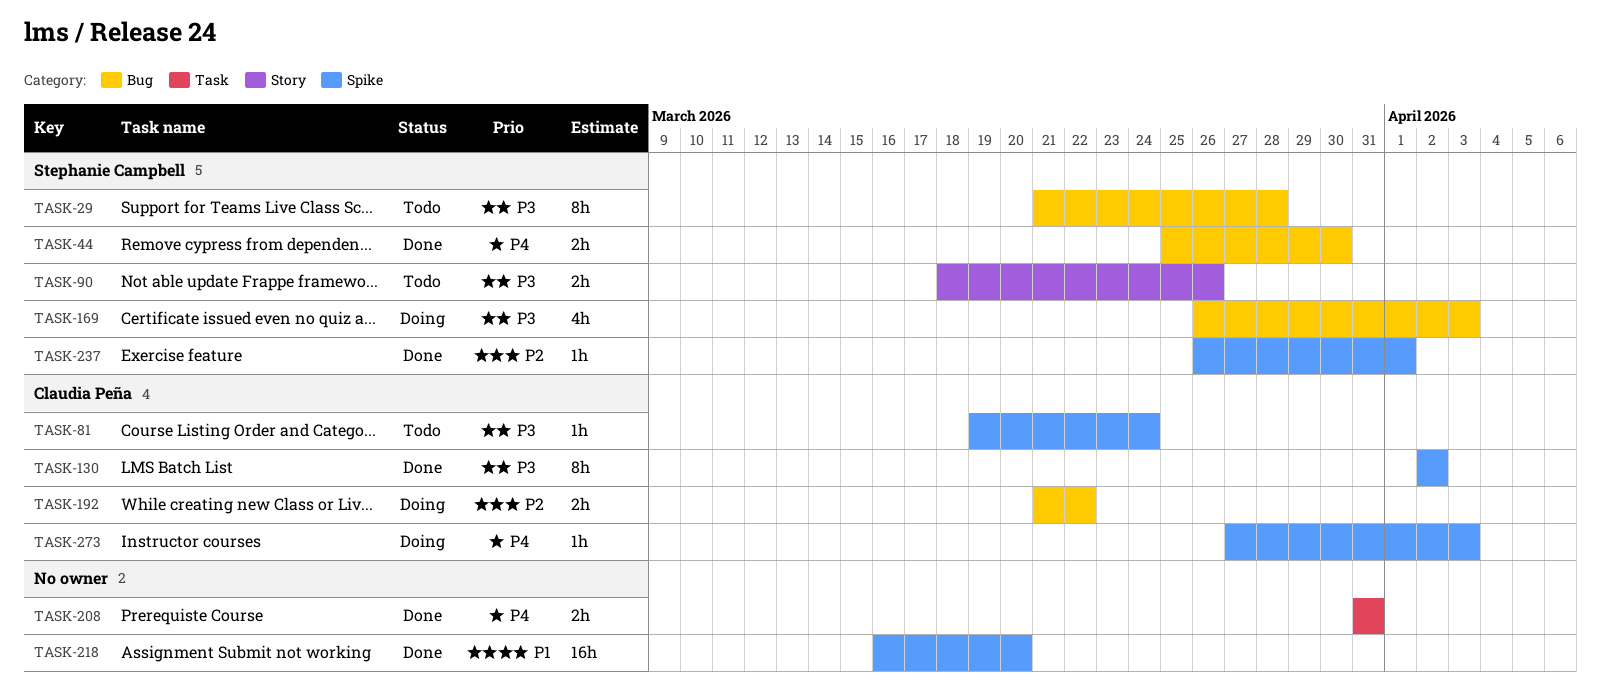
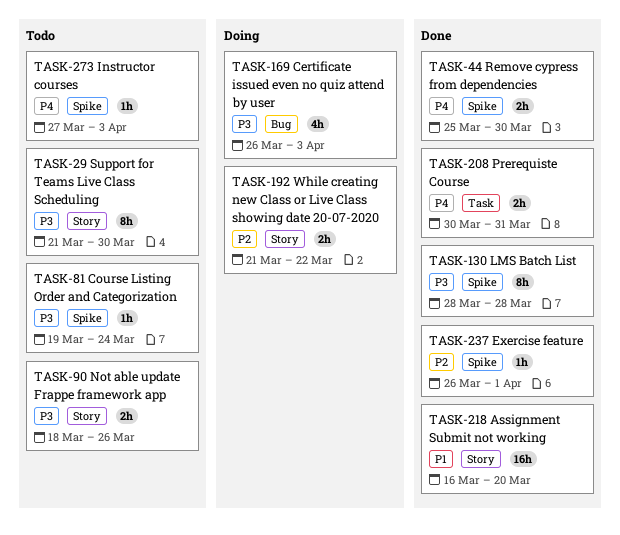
TASK-29, label: Bug -> Story
TASK-29, due: Mar 28 -> Mar 30
TASK-44, label: Bug -> Spike
TASK-130, start: Apr 2 -> Mar 28
TASK-130, due: Apr 2 -> Mar 28
TASK-192, label: Bug -> Story
TASK-208, start: Mar 31 -> Mar 30
TASK-218, label: Spike -> Story
TASK-273, status: Doing -> Todo

